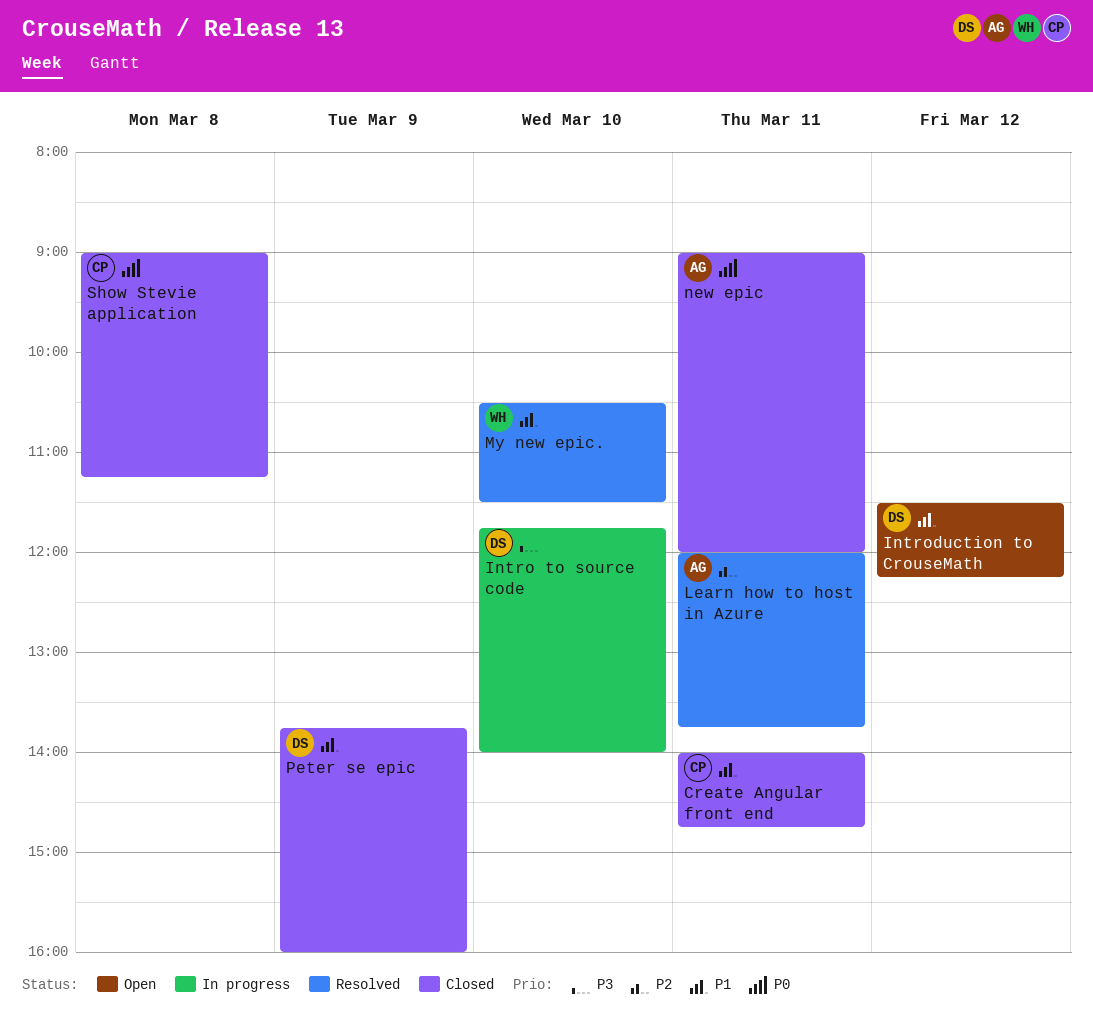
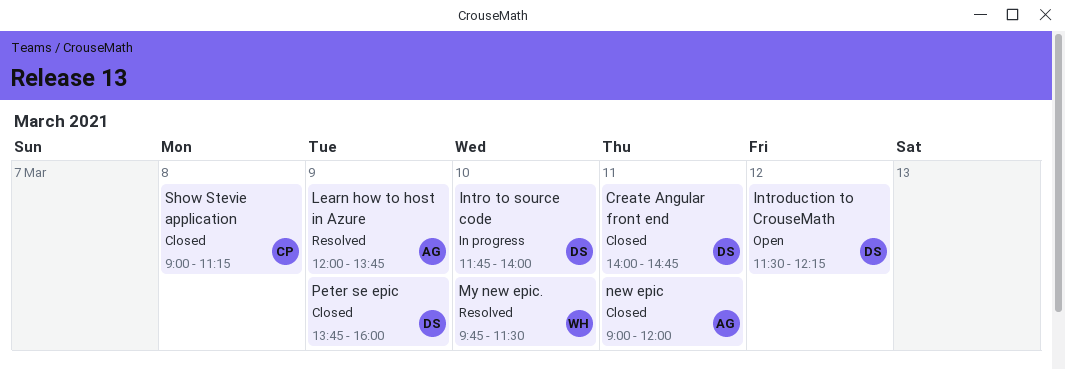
Create Angular front end, owner: CP -> DS
Learn how to host in Azure, day: Mar 11 -> Mar 9
My new epic., begins: 10:30 -> 09:45

